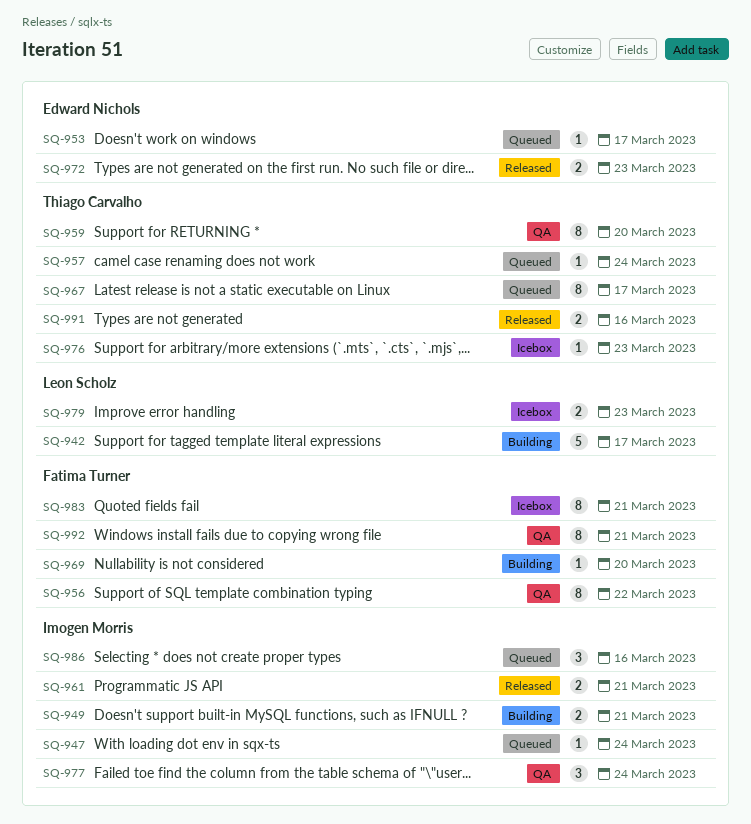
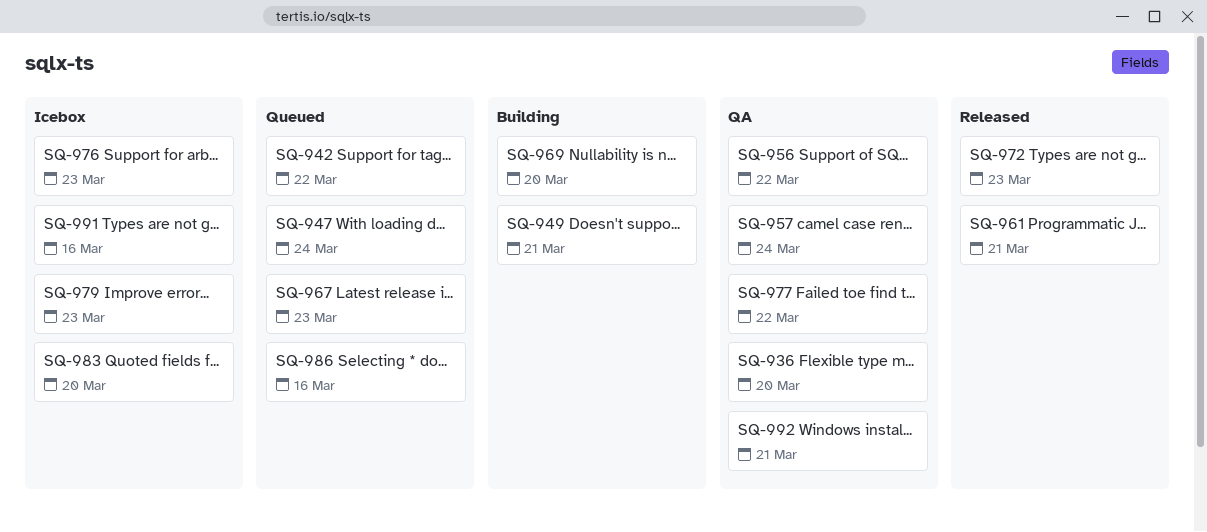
SQ-936: none -> present
SQ-942, status: Building -> Queued
SQ-942, due: Mar 17 -> Mar 22
SQ-953: present -> none
SQ-957, status: Queued -> QA
SQ-959: present -> none
SQ-967, due: Mar 17 -> Mar 23
SQ-977, due: Mar 24 -> Mar 22
SQ-983, due: Mar 21 -> Mar 20
SQ-991, status: Released -> Icebox

